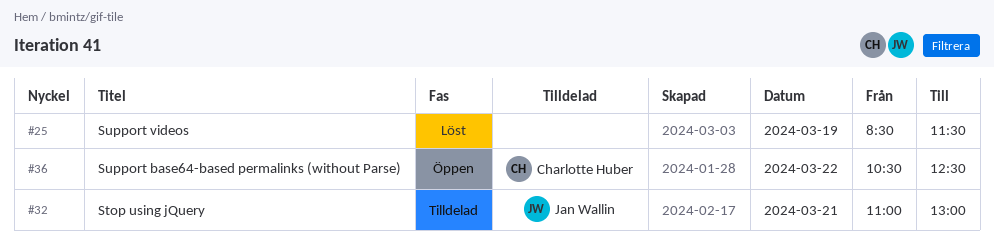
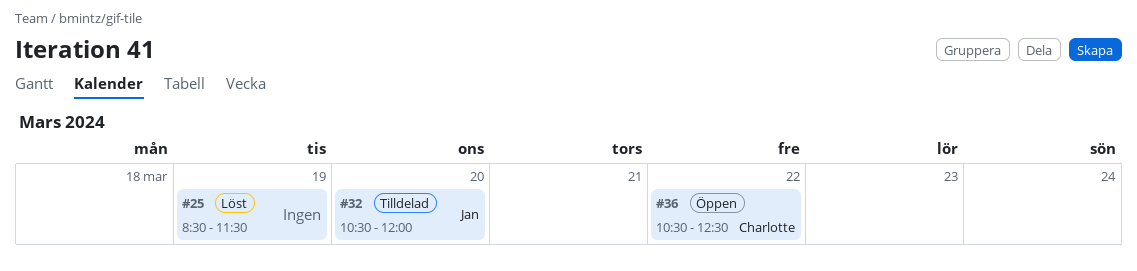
#32, day: Mar 21 -> Mar 20
#32, begins: 11:00 -> 10:30
#32, ends: 13:00 -> 12:00

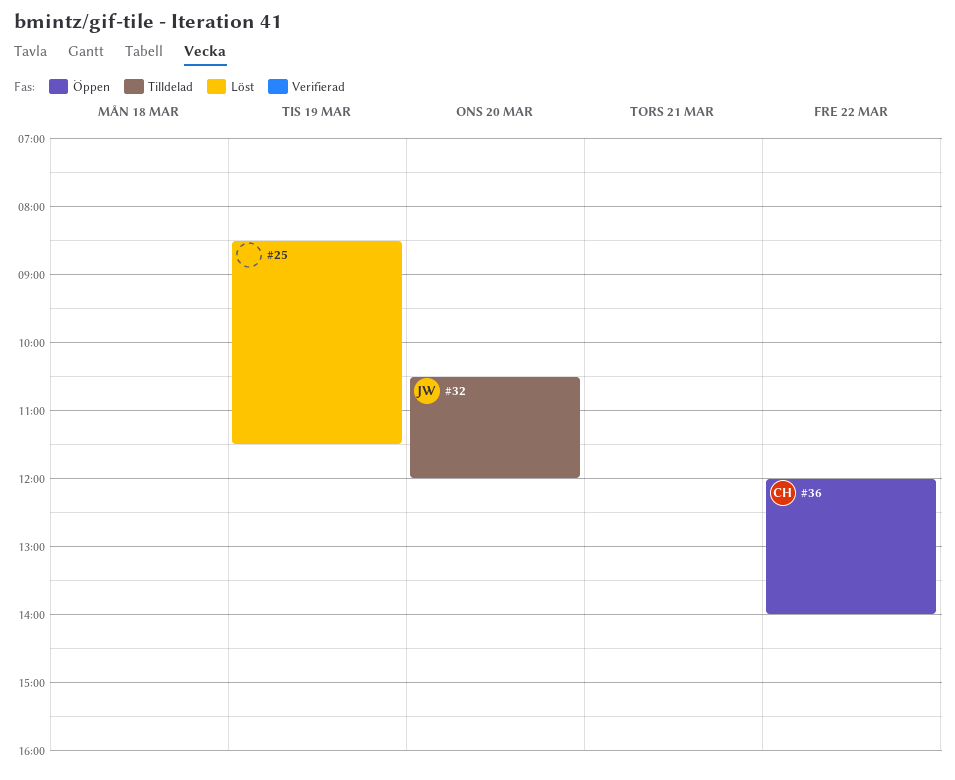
#36, begins: 10:30 -> 12:00
#36, ends: 12:30 -> 14:00

